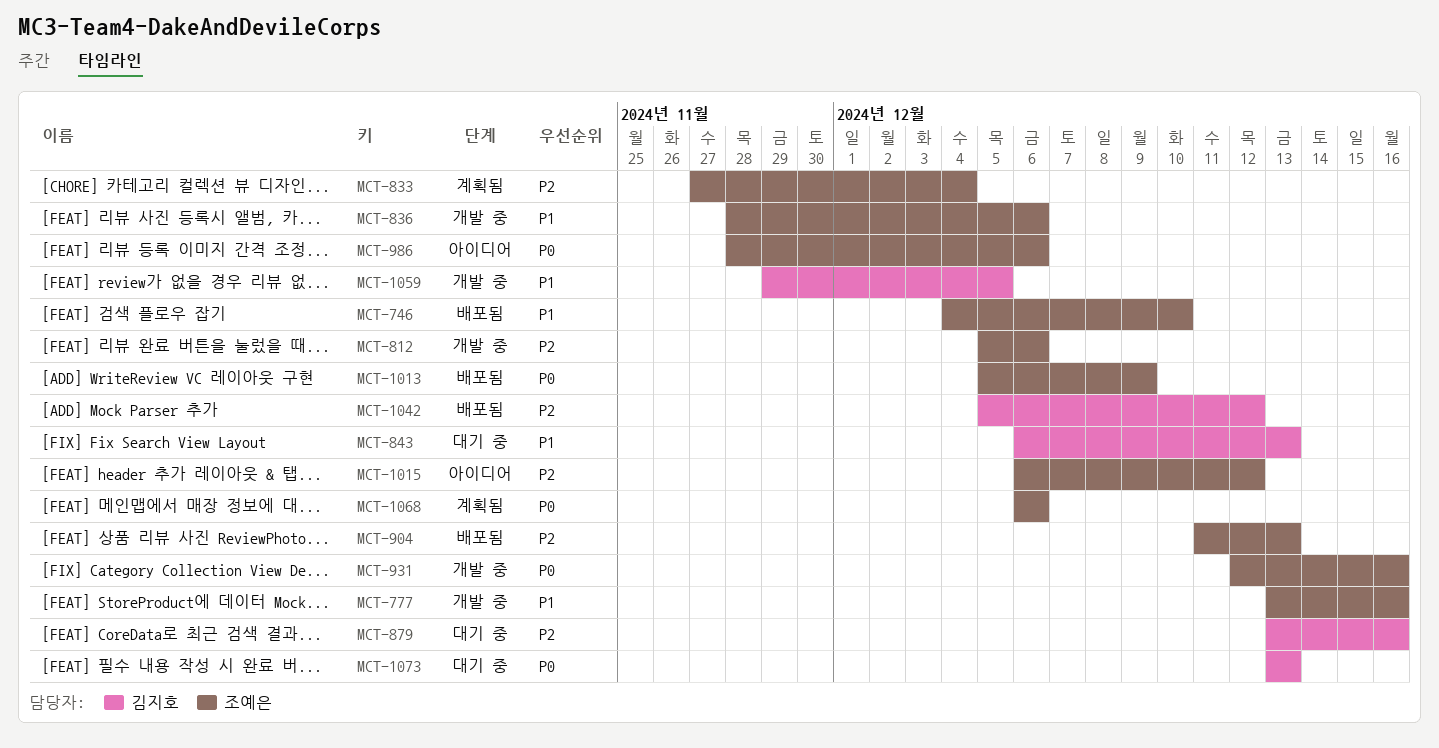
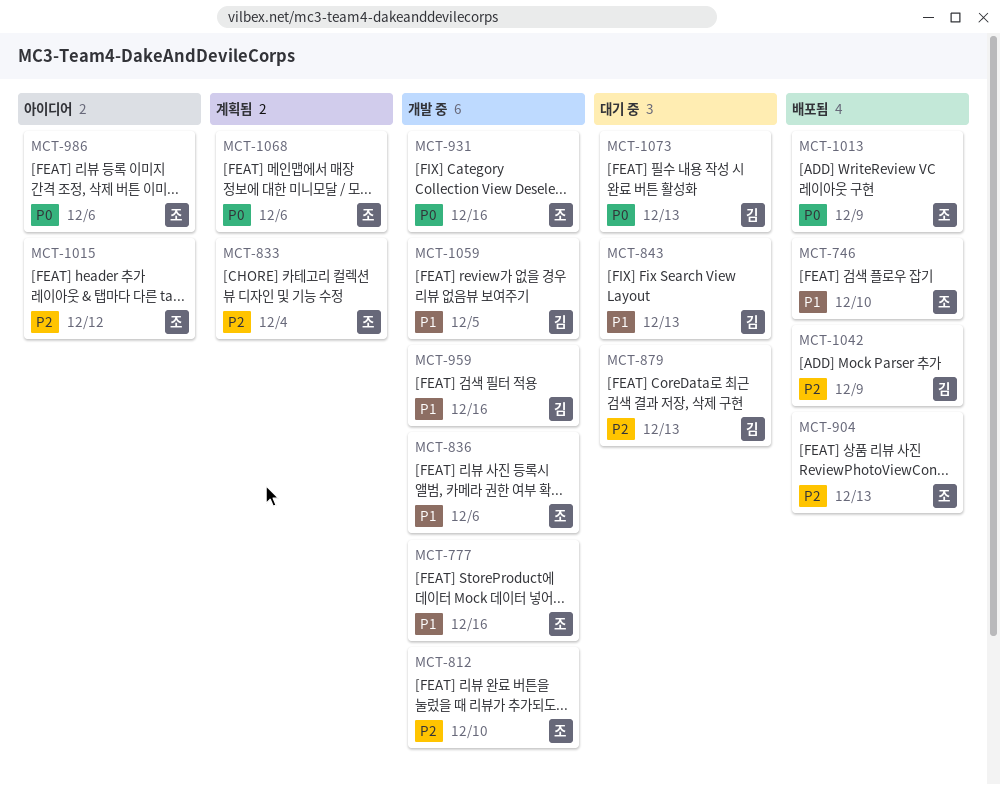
MCT-812, due: Dec 6 -> Dec 10
MCT-879, due: Dec 16 -> Dec 13
MCT-959: none -> present
MCT-1042, due: Dec 12 -> Dec 9

